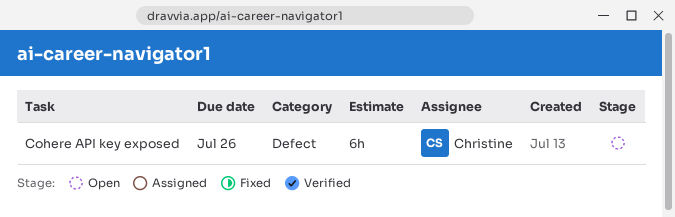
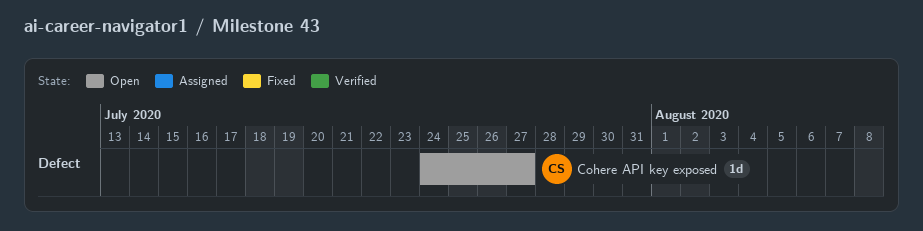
Cohere API key exposed, estimate: 6h -> 1d
Cohere API key exposed, due: Jul 26 -> Jul 27

